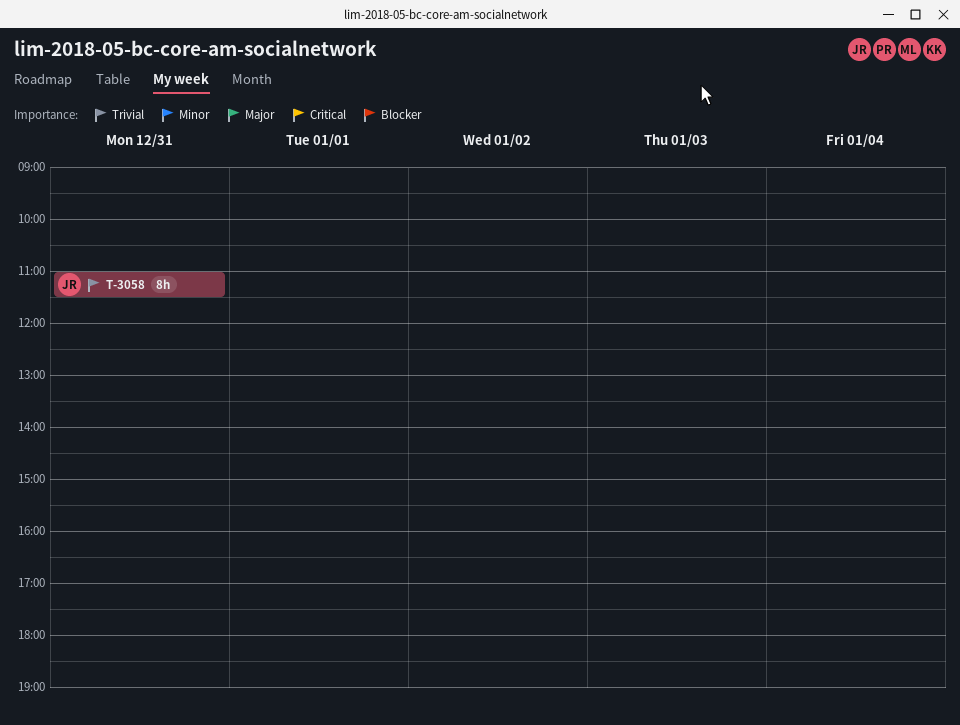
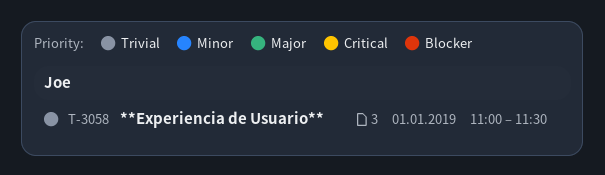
T-3058, day: Dec 31 -> Jan 1

